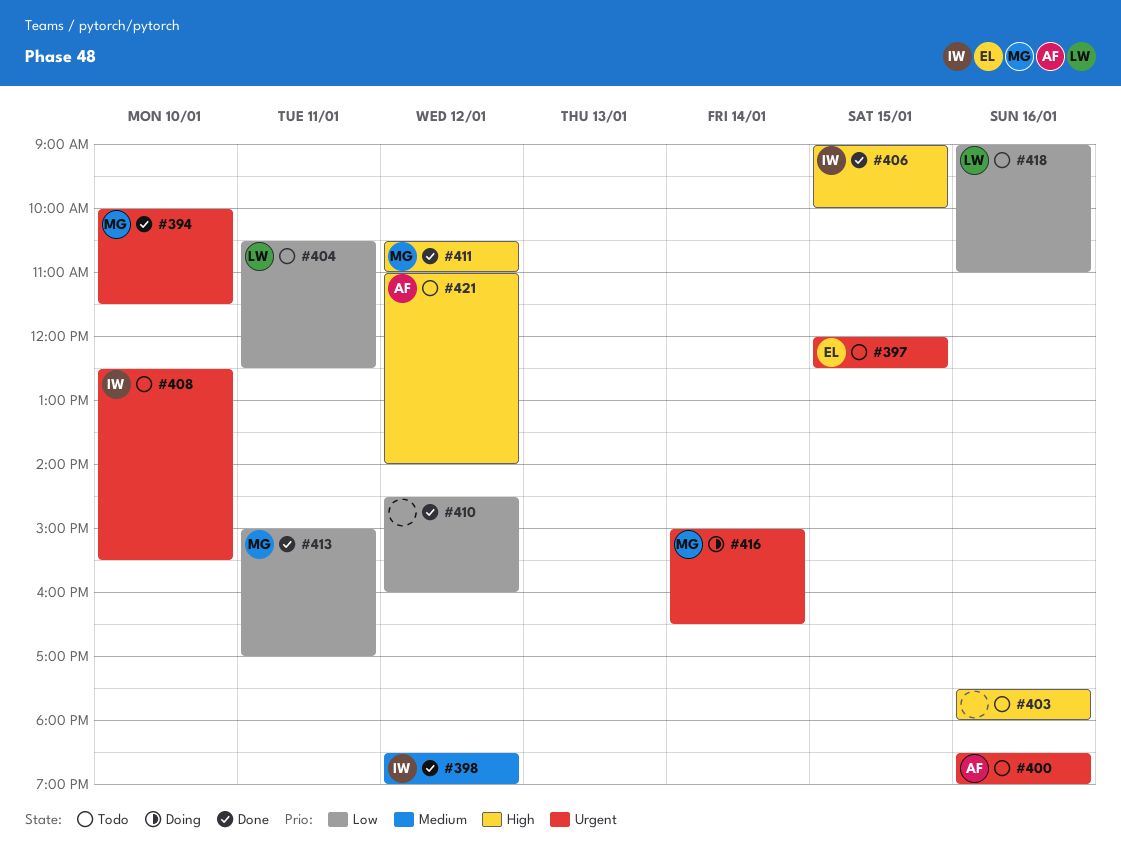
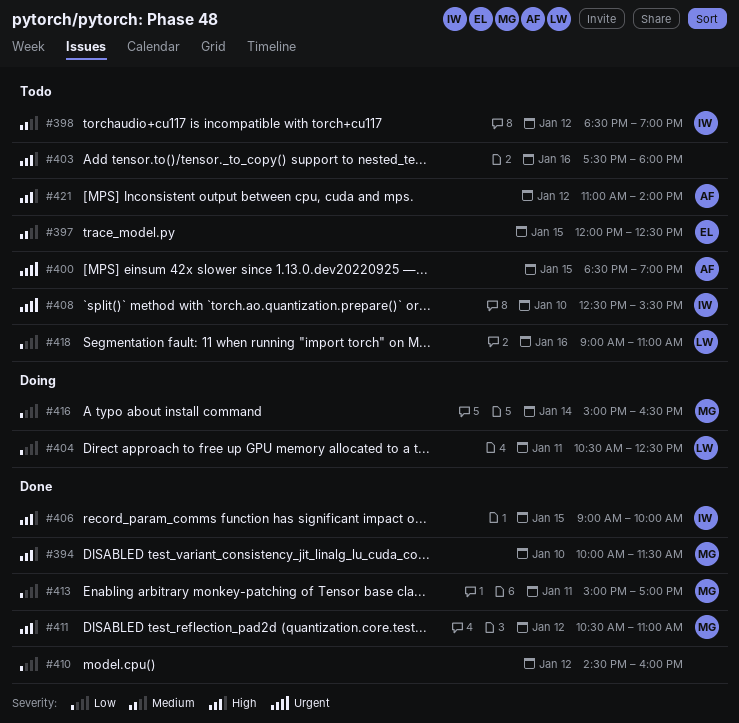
#394, priority: Urgent -> High
#397, priority: Urgent -> Medium
#398, status: Done -> Todo
#400, day: Jan 16 -> Jan 15
#404, status: Todo -> Doing
#416, priority: Urgent -> Low

